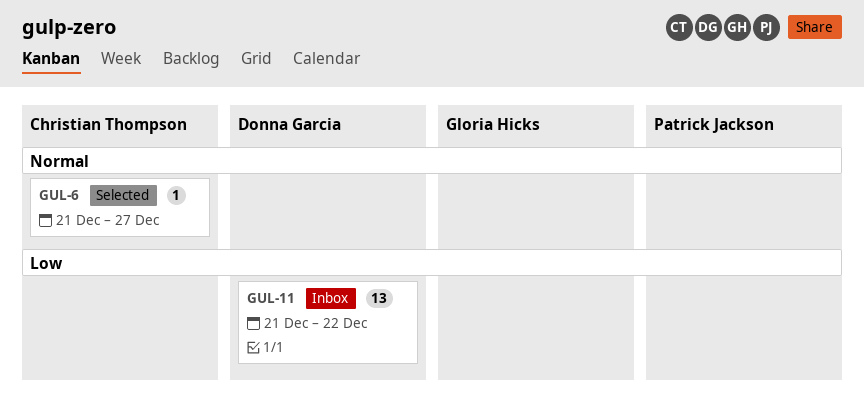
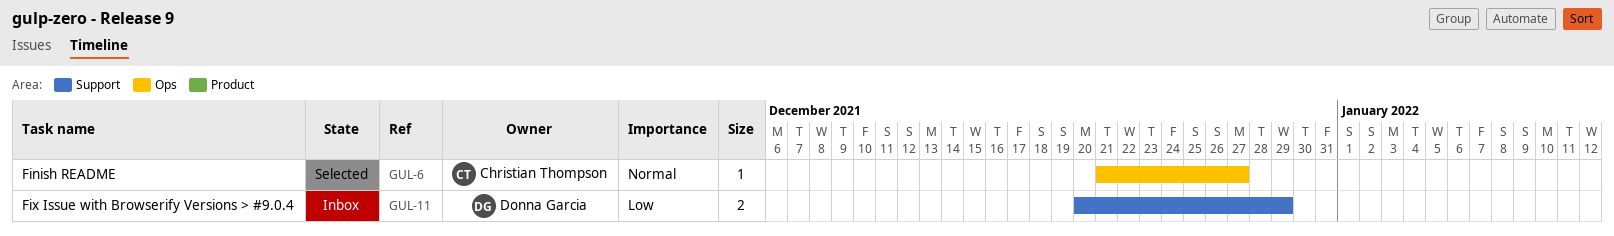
GUL-11, estimate: 13 -> 2
GUL-11, start: Dec 21 -> Dec 20
GUL-11, due: Dec 22 -> Dec 29

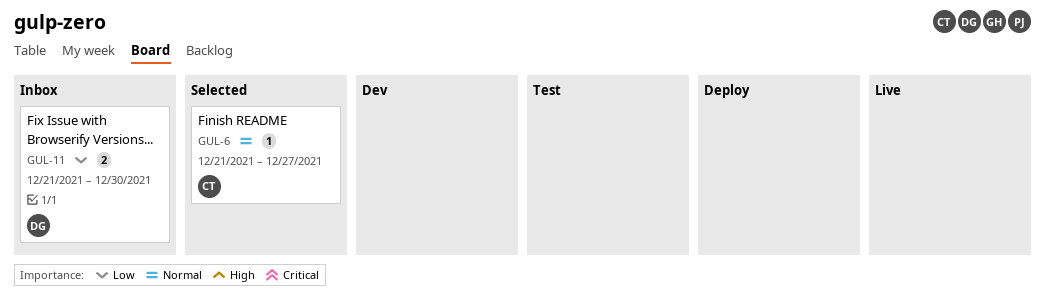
GUL-11, start: Dec 20 -> Dec 21
GUL-11, due: Dec 29 -> Dec 30

